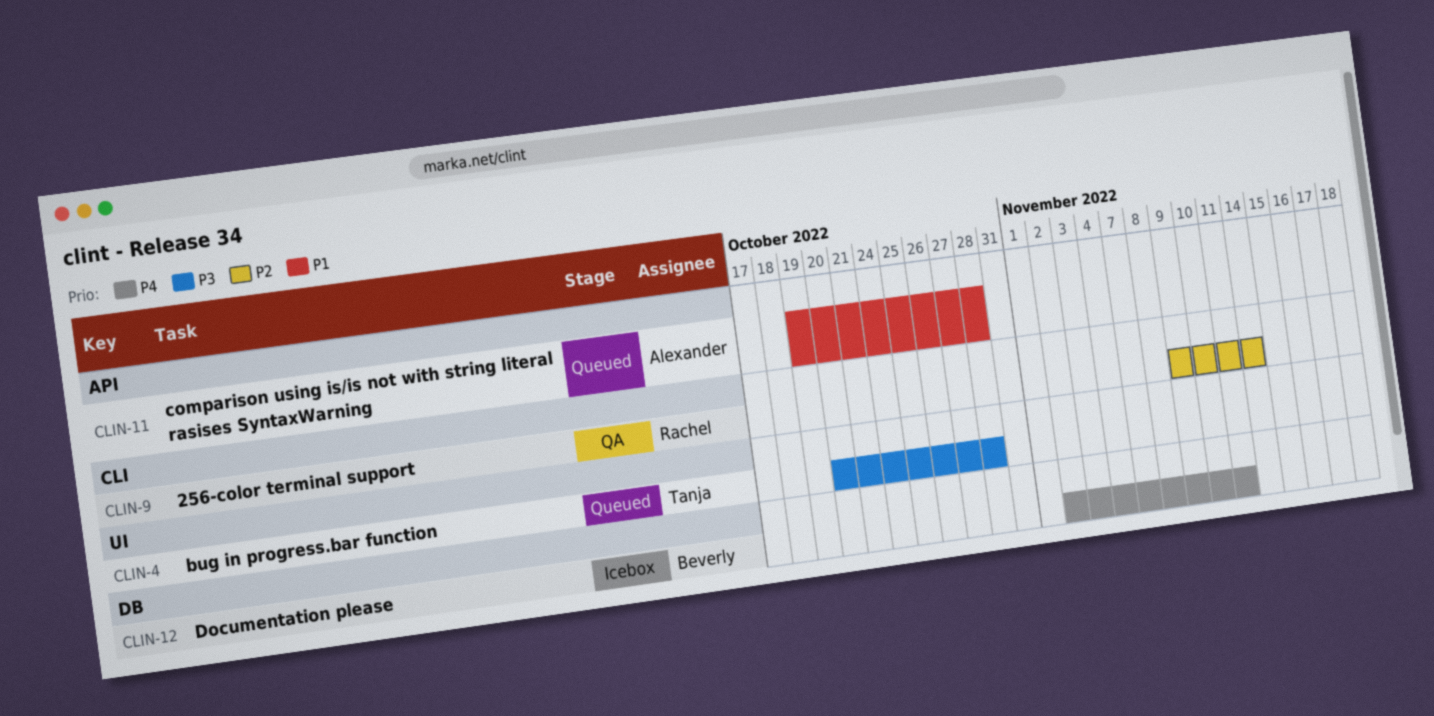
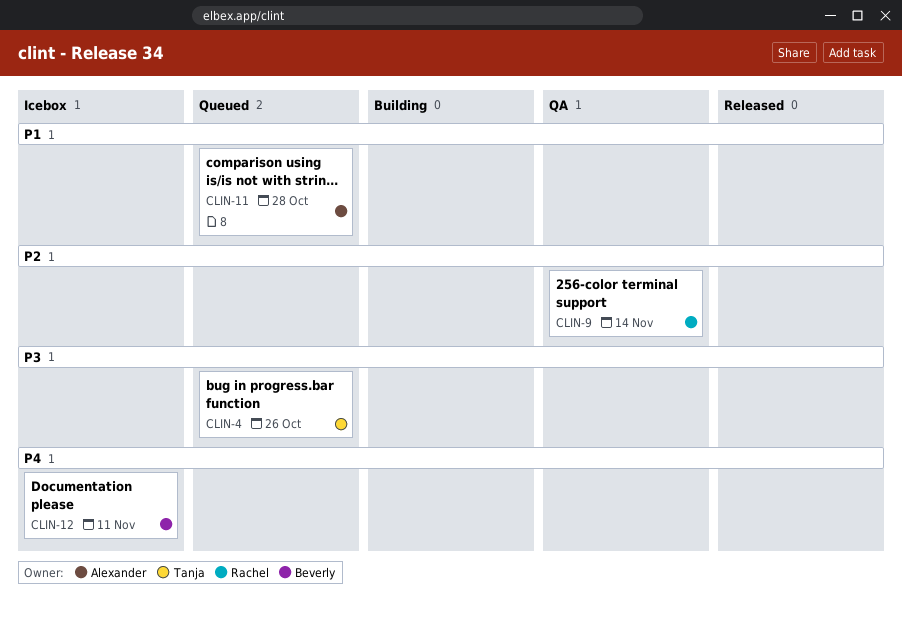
CLIN-4, due: Oct 28 -> Oct 26

